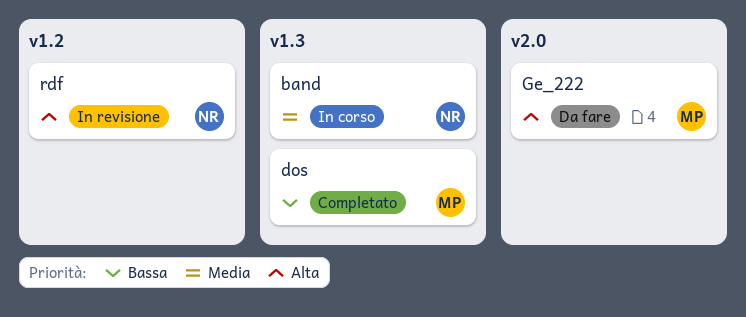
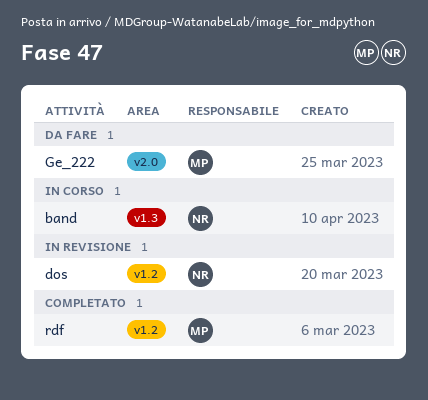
dos, status: Completato -> In revisione
dos, owner: MP -> NR
dos, label: v1.3 -> v1.2
rdf, status: In revisione -> Completato
rdf, owner: NR -> MP

